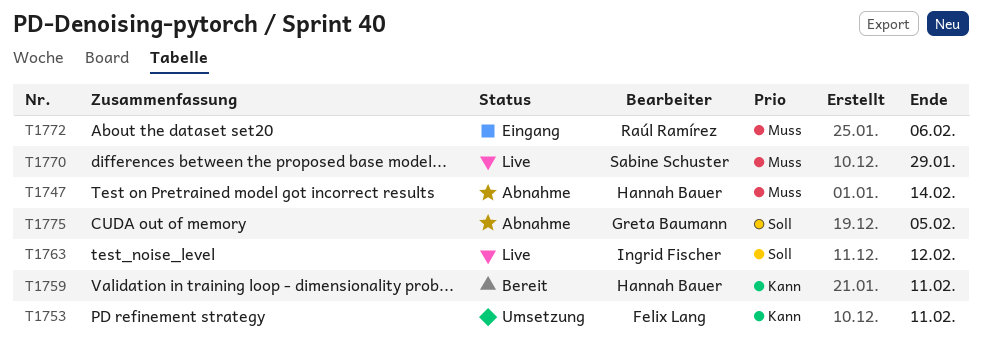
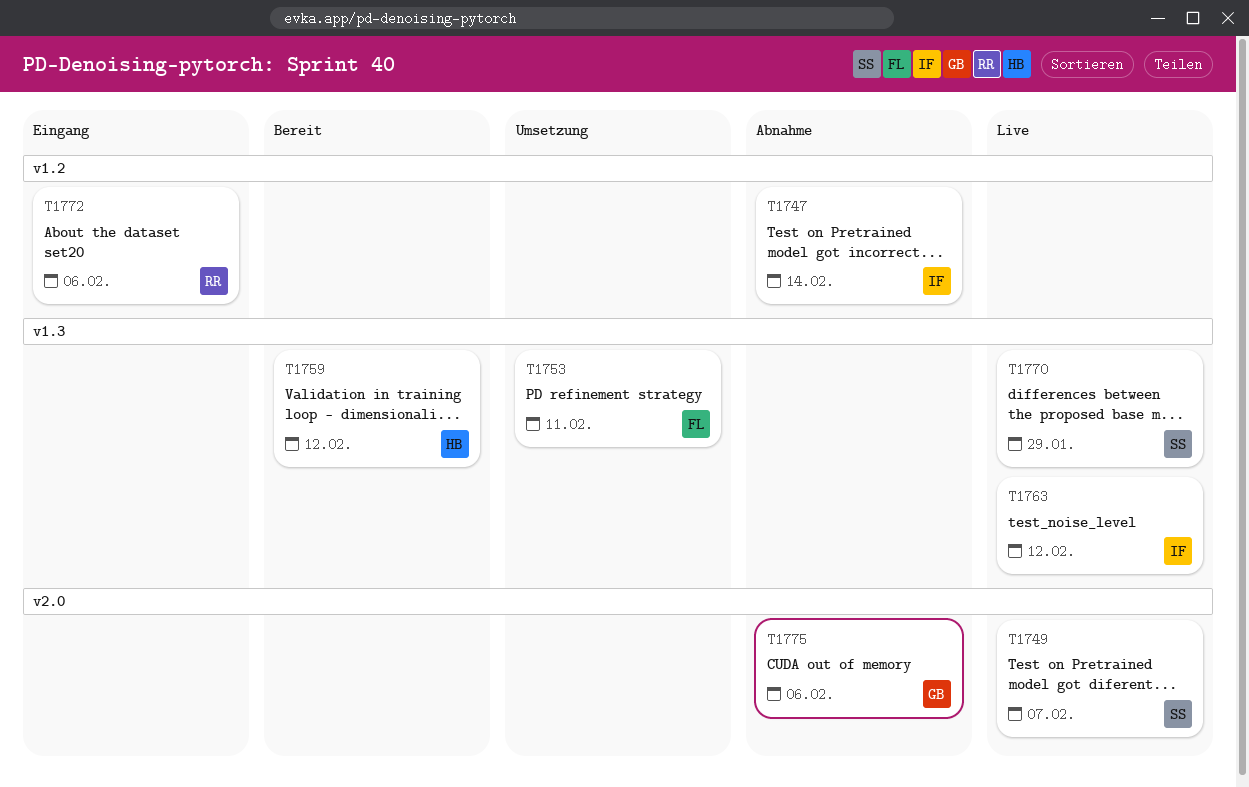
T1747, owner: Hannah Bauer -> Ingrid Fischer
T1749: none -> present
T1759, due: Feb 11 -> Feb 12
T1775, due: Feb 5 -> Feb 6

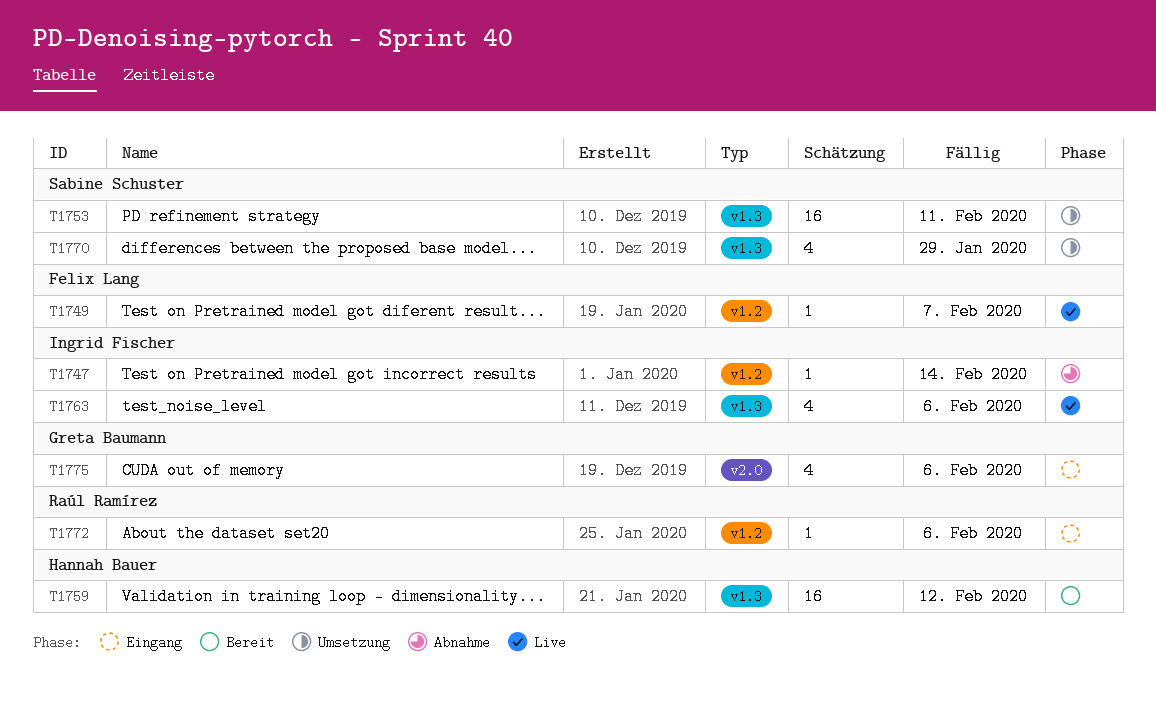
T1749, owner: Sabine Schuster -> Felix Lang
T1749, label: v2.0 -> v1.2
T1753, owner: Felix Lang -> Sabine Schuster
T1763, due: Feb 12 -> Feb 6
T1770, status: Live -> Umsetzung
T1775, status: Abnahme -> Eingang

